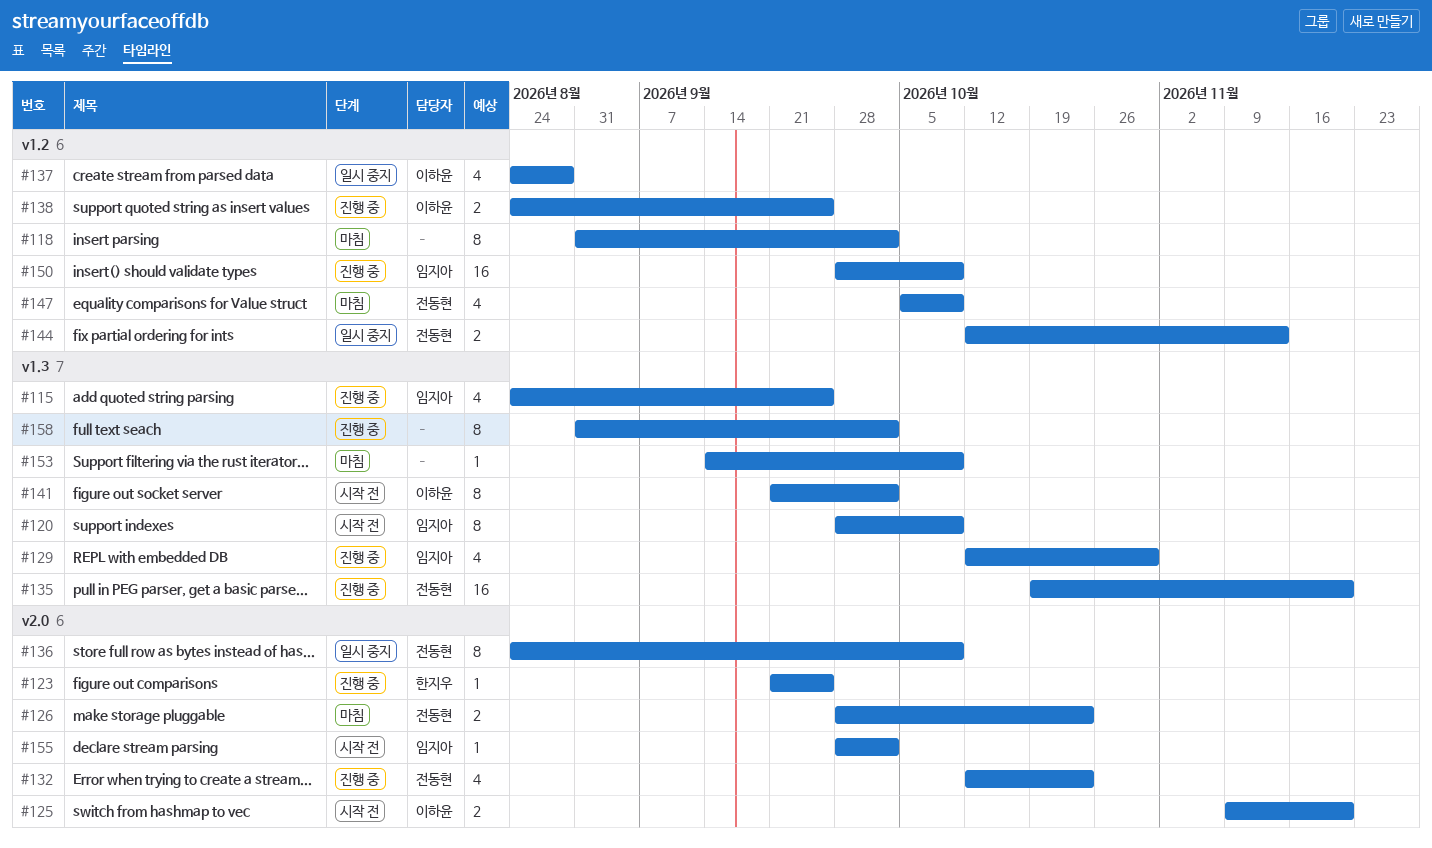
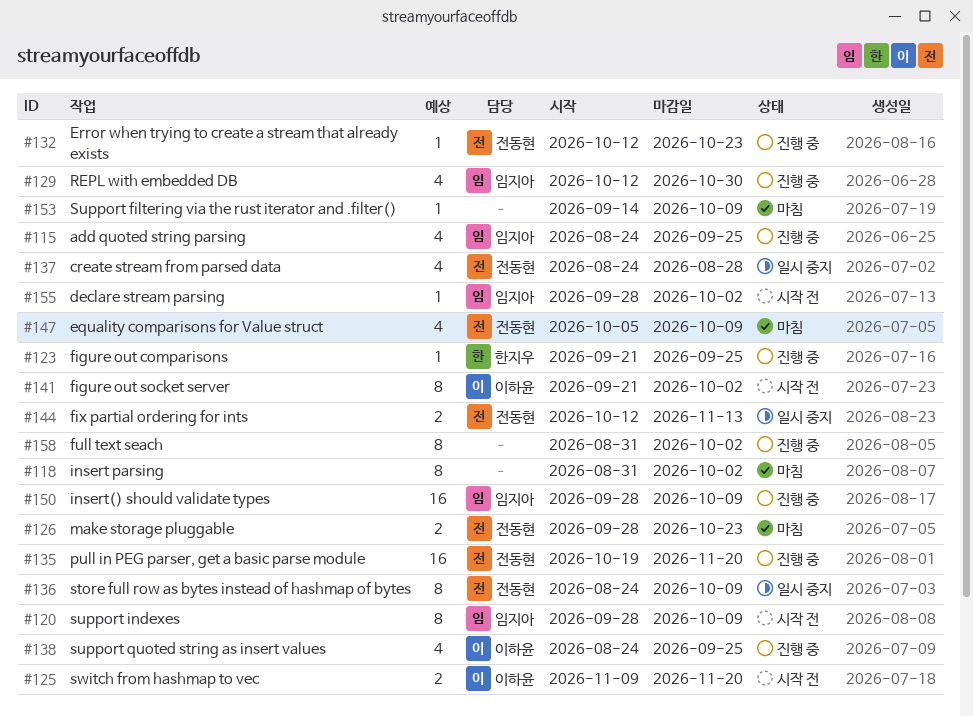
#132, estimate: 4 -> 1
#137, owner: 이하윤 -> 전동현
#138, estimate: 2 -> 4

